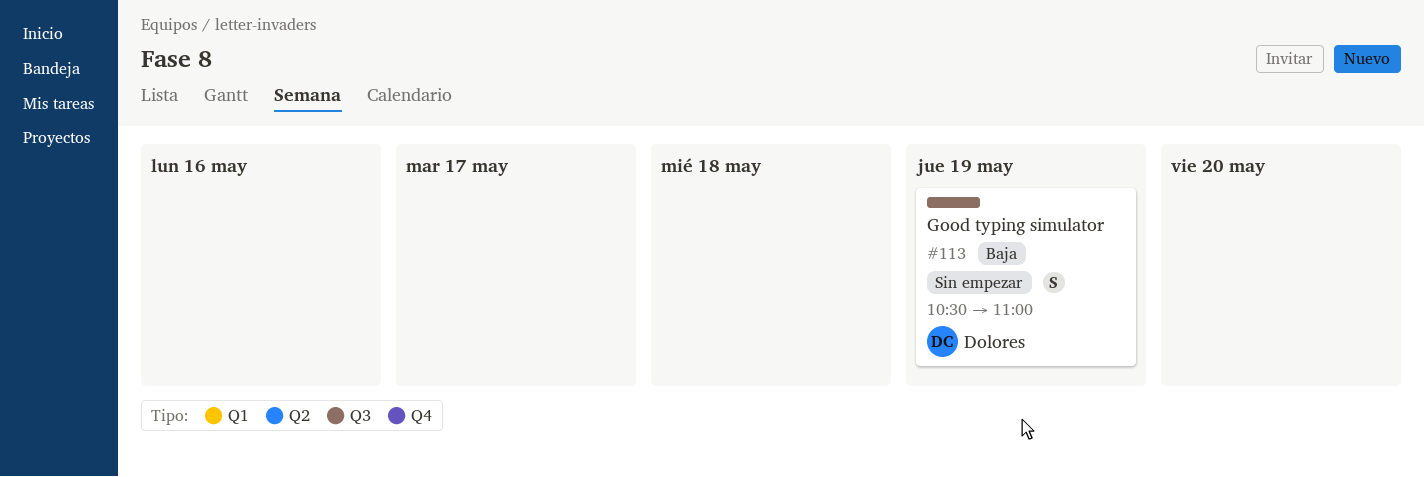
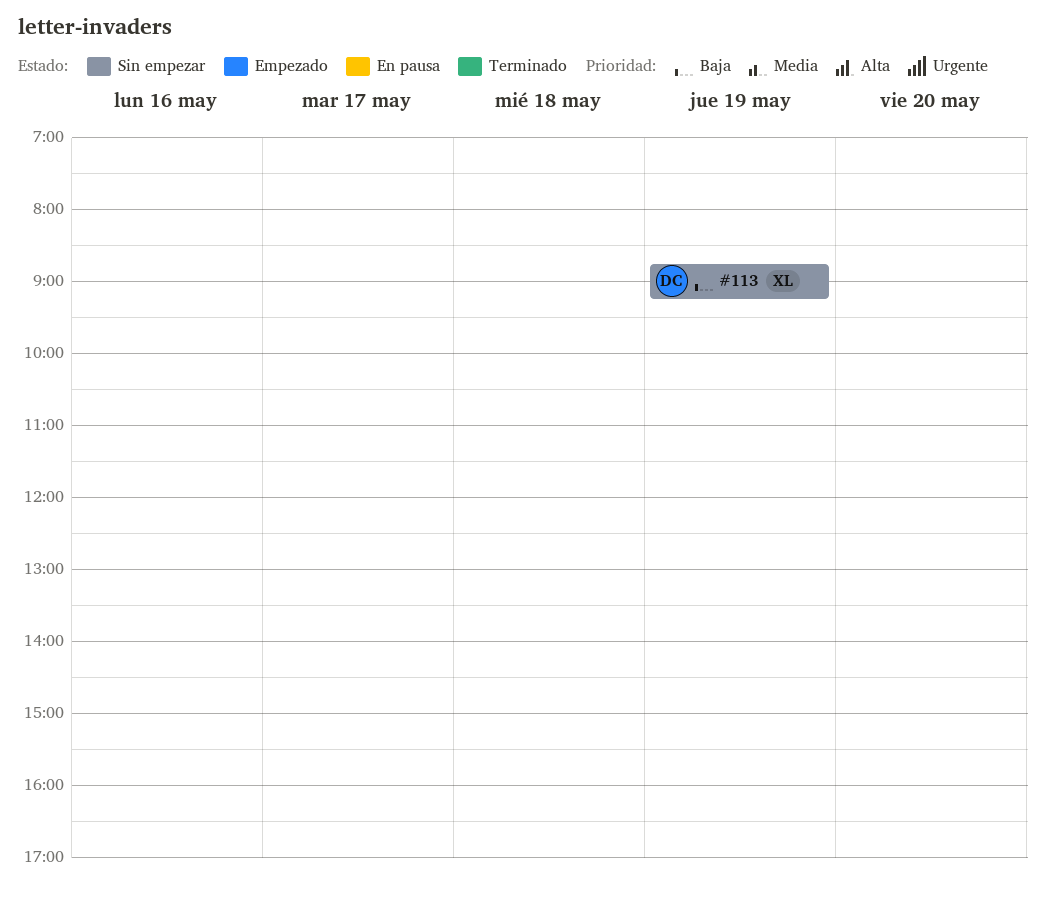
#113, estimate: S -> XL
#113, begins: 10:30 -> 08:45
#113, ends: 11:00 -> 09:15

